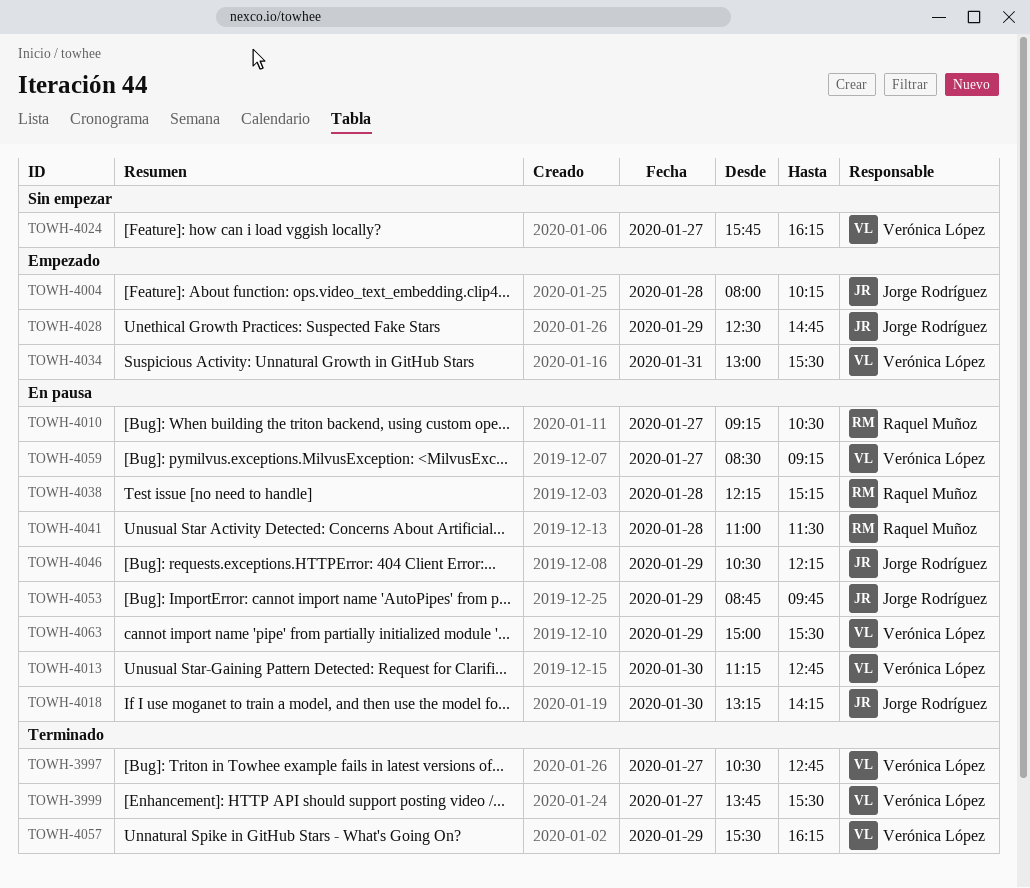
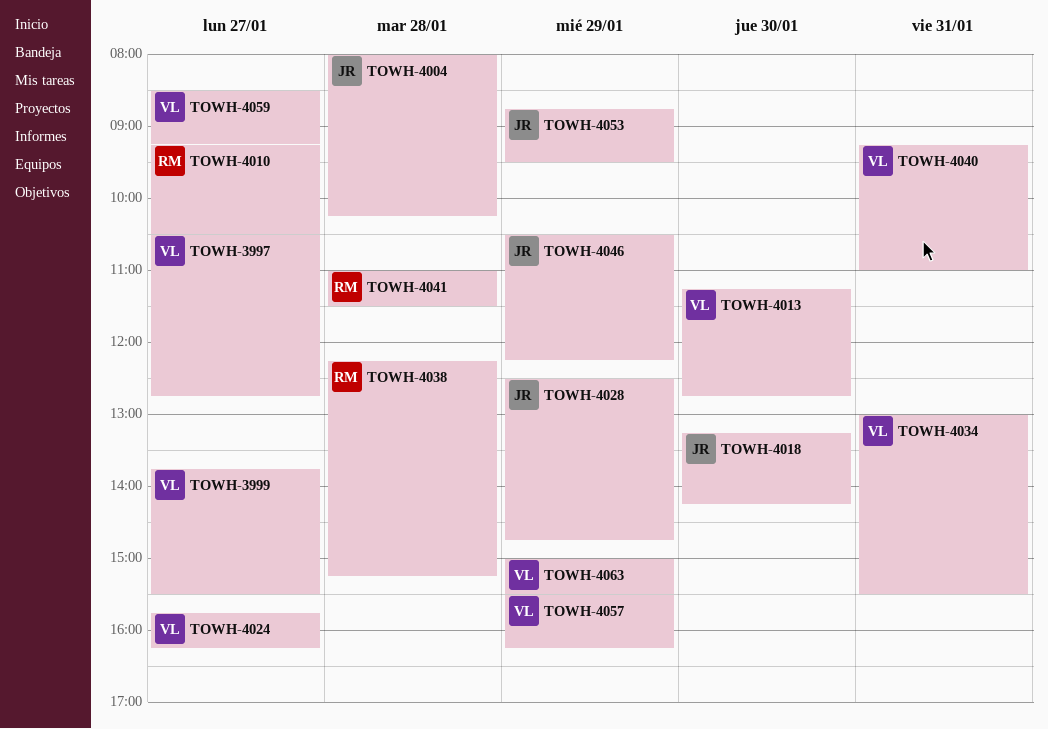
TOWH-4040: none -> present
TOWH-4053, ends: 09:45 -> 09:30

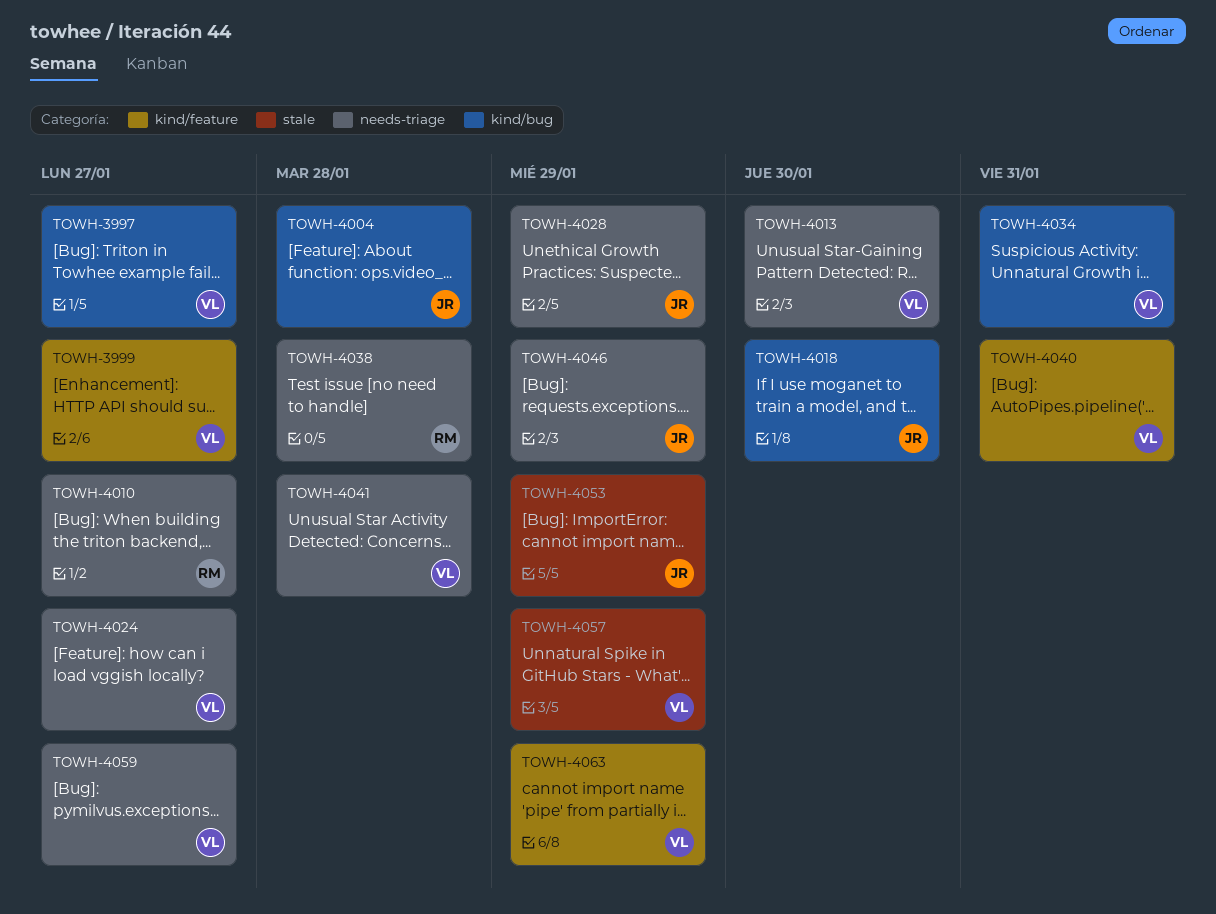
TOWH-4041, owner: RM -> VL

